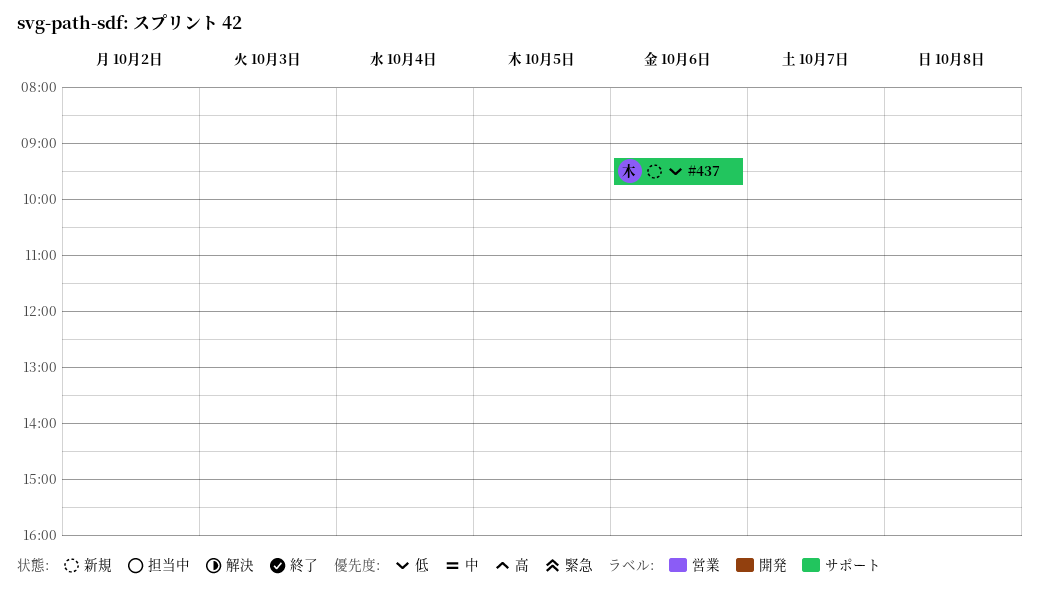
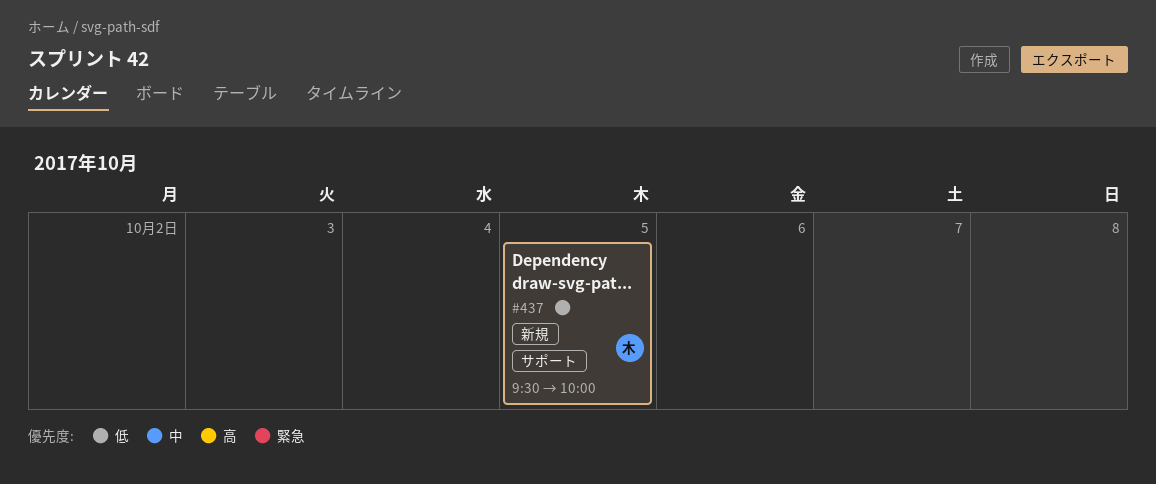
#437, day: Oct 6 -> Oct 5
#437, begins: 09:15 -> 09:30
#437, ends: 09:45 -> 10:00

